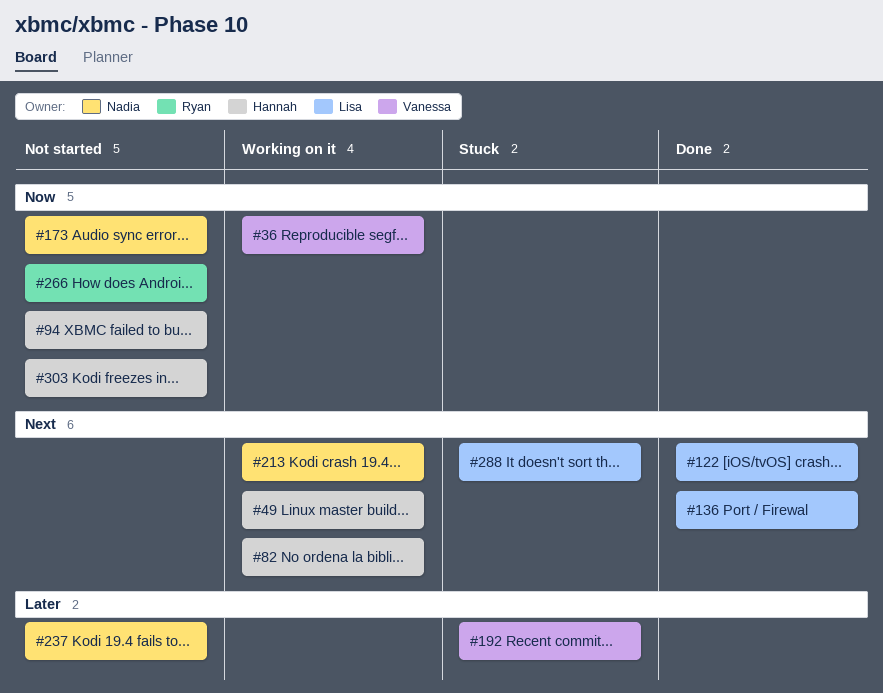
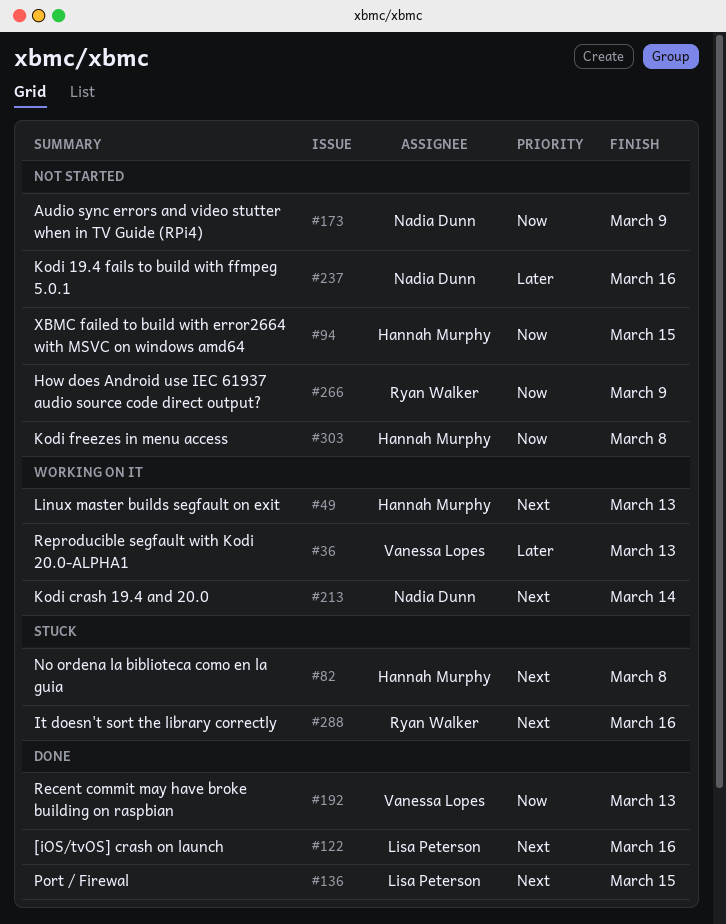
#36, priority: Now -> Later
#82, status: Working on it -> Stuck
#192, status: Stuck -> Done
#192, priority: Later -> Now
#288, owner: Lisa Peterson -> Ryan Walker

